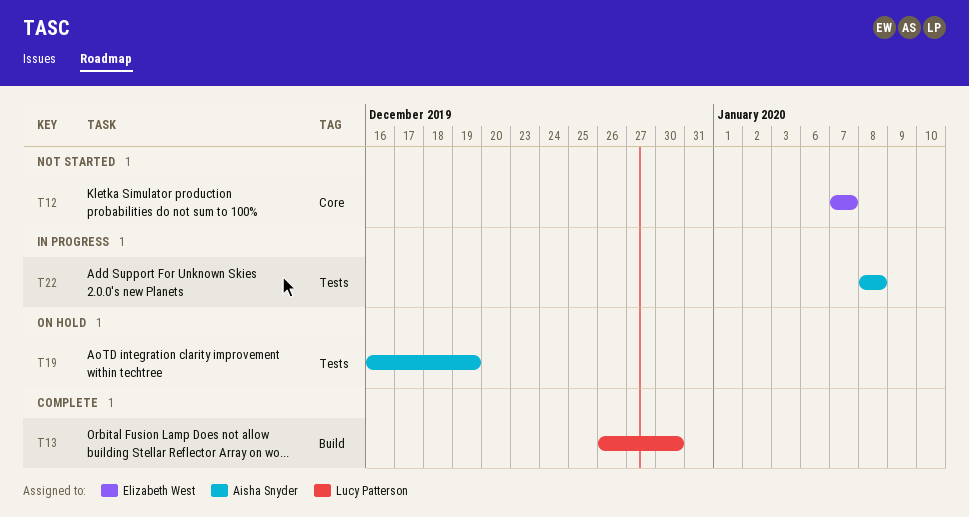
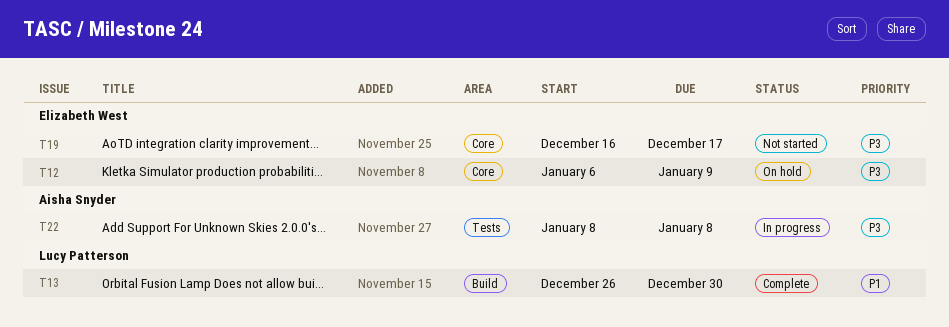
T12, status: Not started -> On hold
T12, start: Jan 7 -> Jan 6
T12, due: Jan 7 -> Jan 9
T19, status: On hold -> Not started
T19, owner: Aisha Snyder -> Elizabeth West
T19, label: Tests -> Core
T19, due: Dec 19 -> Dec 17

